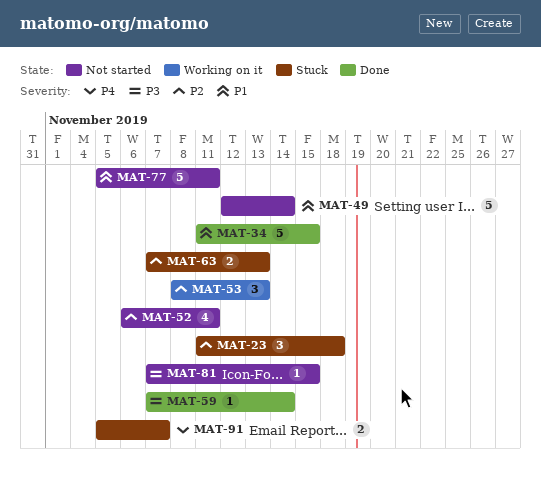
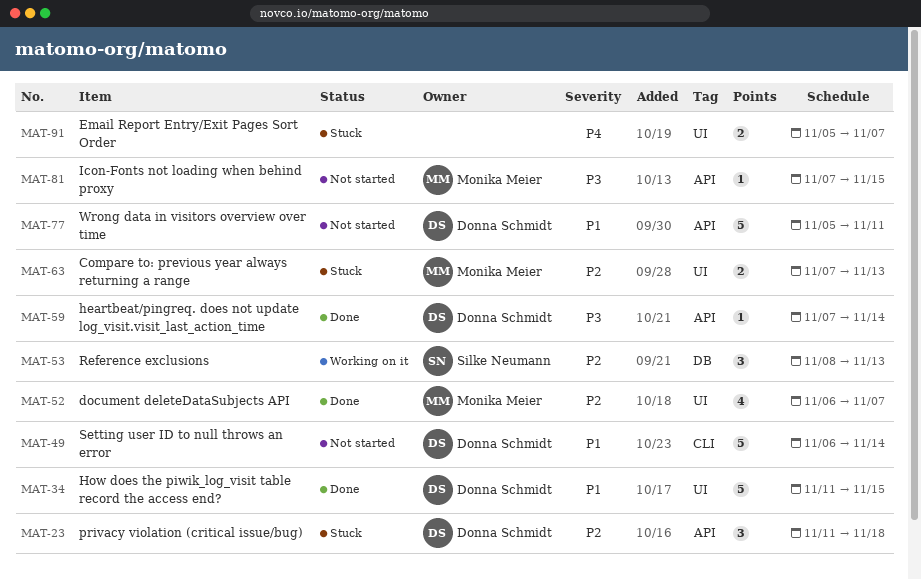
MAT-49, start: Nov 12 -> Nov 6
MAT-52, status: Not started -> Done
MAT-52, due: Nov 11 -> Nov 7

